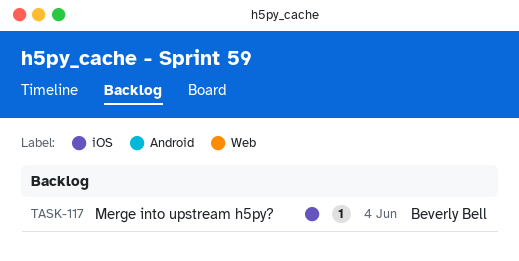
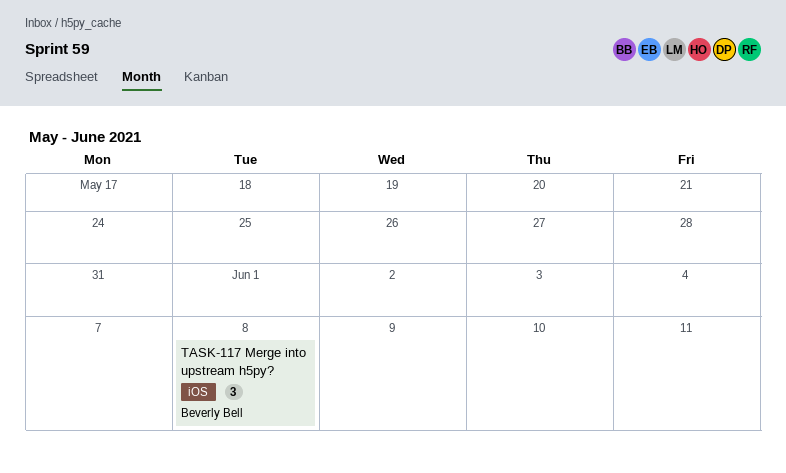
TASK-117, estimate: 1 -> 3
TASK-117, due: Jun 4 -> Jun 8

